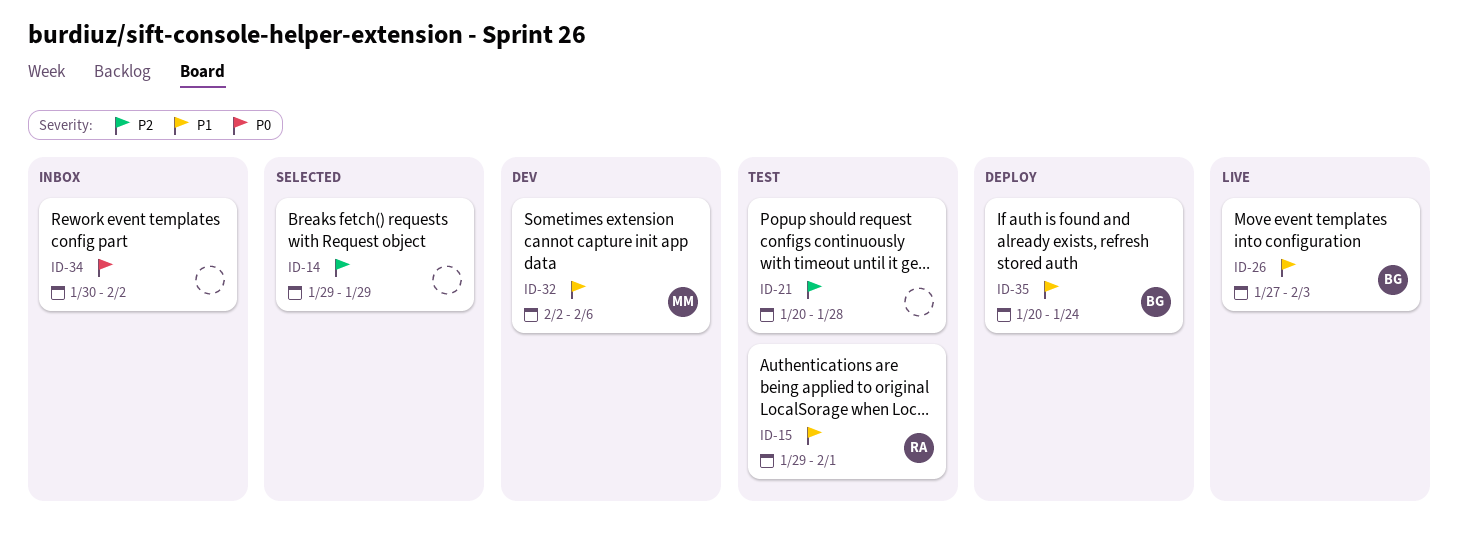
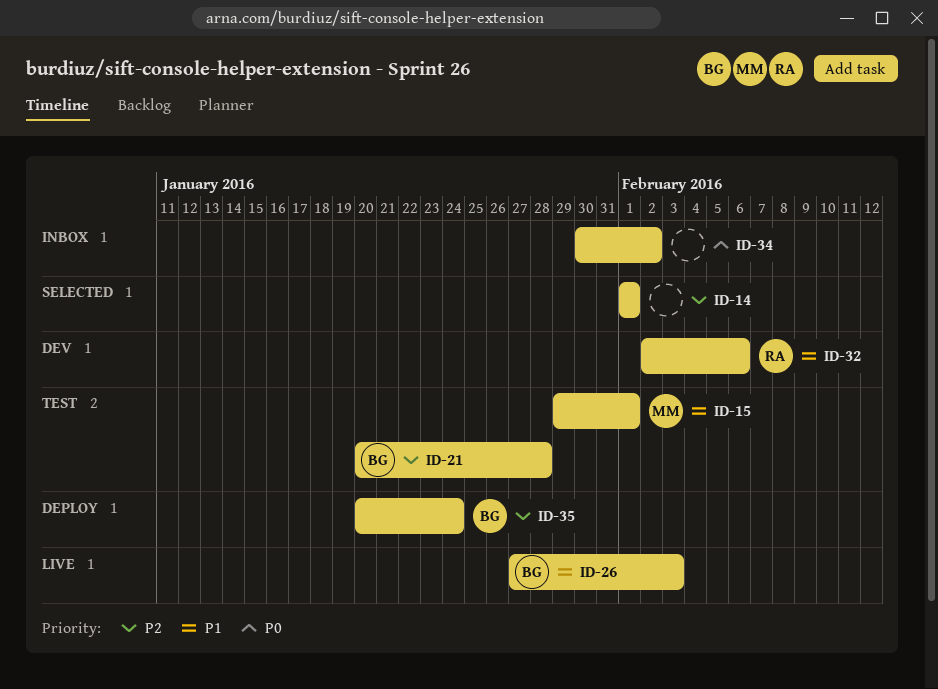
ID-14, start: Jan 29 -> Feb 1
ID-14, due: Jan 29 -> Feb 1
ID-15, owner: RA -> MM
ID-21, owner: none -> BG
ID-32, owner: MM -> RA
ID-35, priority: P1 -> P2

